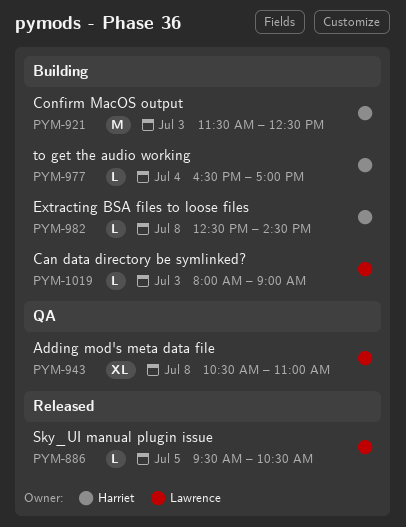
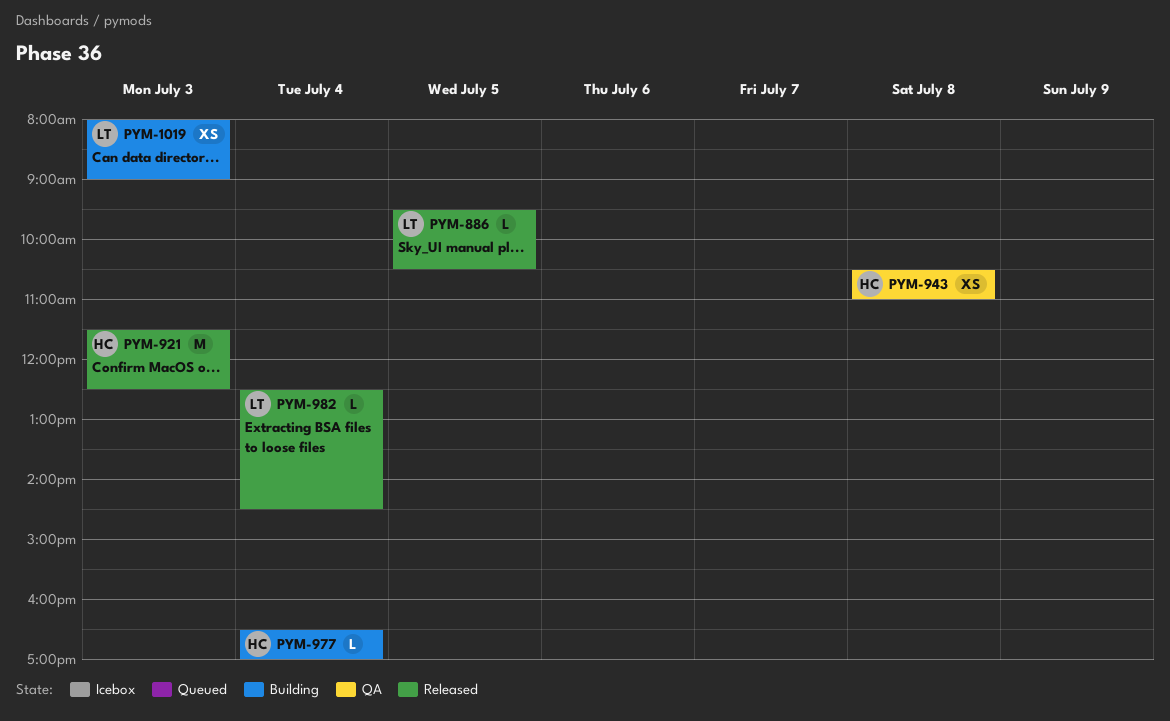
PYM-921, status: Building -> Released
PYM-943, owner: Lawrence -> Harriet
PYM-943, estimate: XL -> XS
PYM-982, status: Building -> Released
PYM-982, owner: Harriet -> Lawrence
PYM-982, day: Jul 8 -> Jul 4
PYM-1019, estimate: L -> XS

